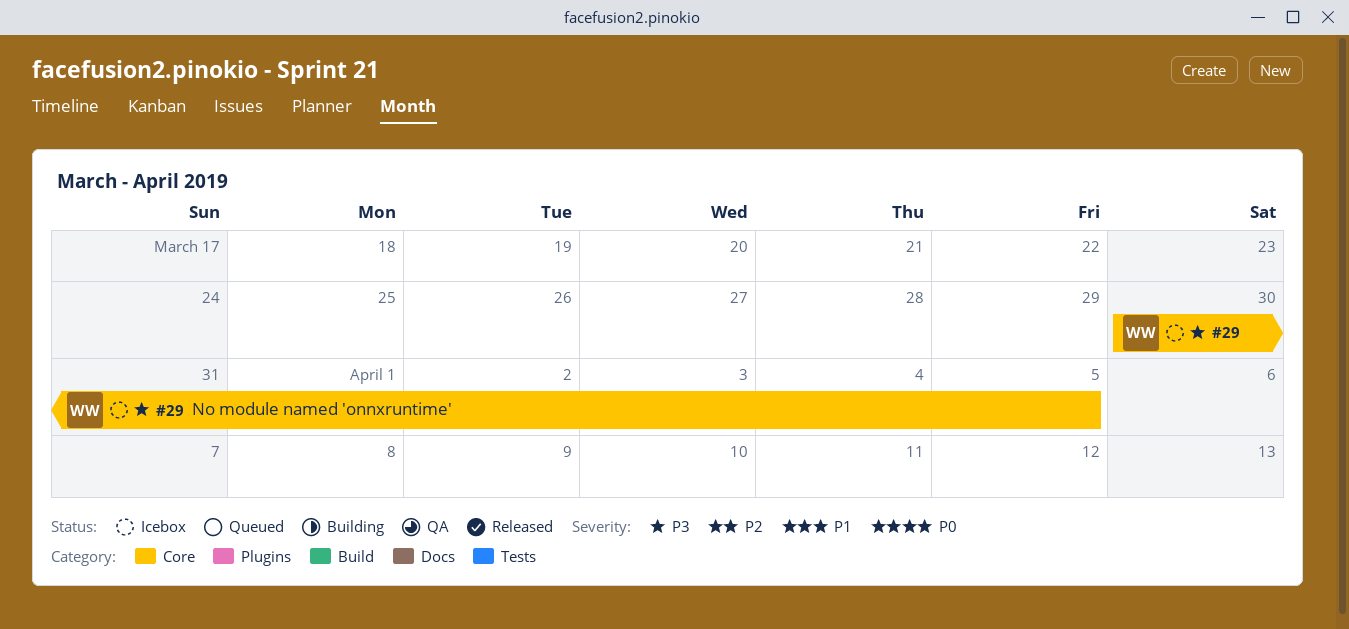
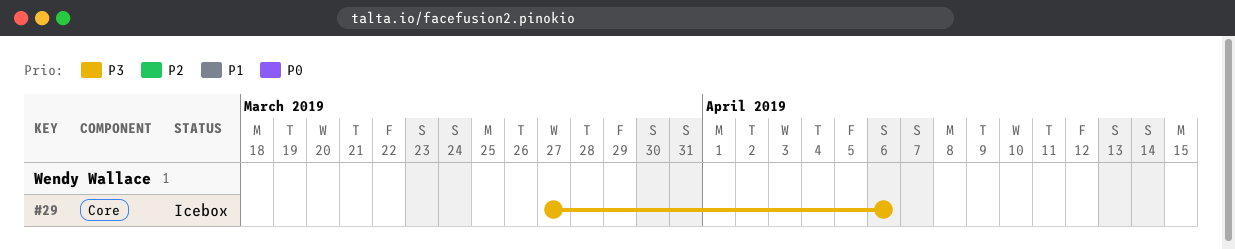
#29, start: Mar 30 -> Mar 27
#29, due: Apr 5 -> Apr 6

